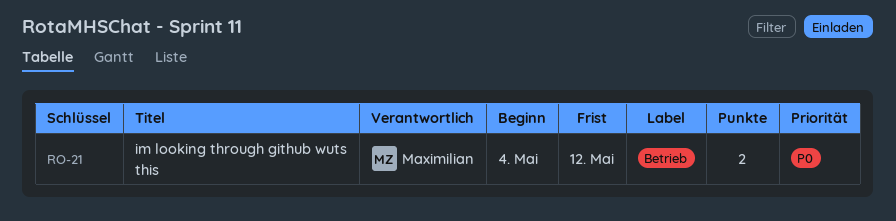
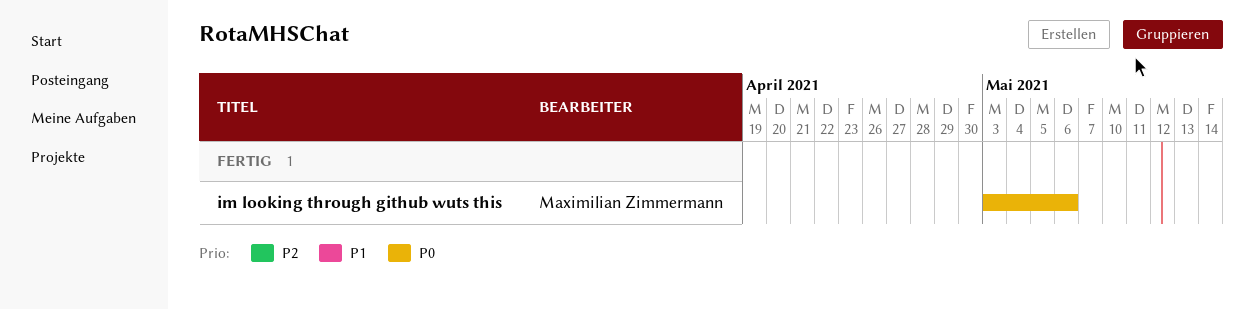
im looking through github wuts this, start: May 4 -> May 3
im looking through github wuts this, due: May 12 -> May 6

